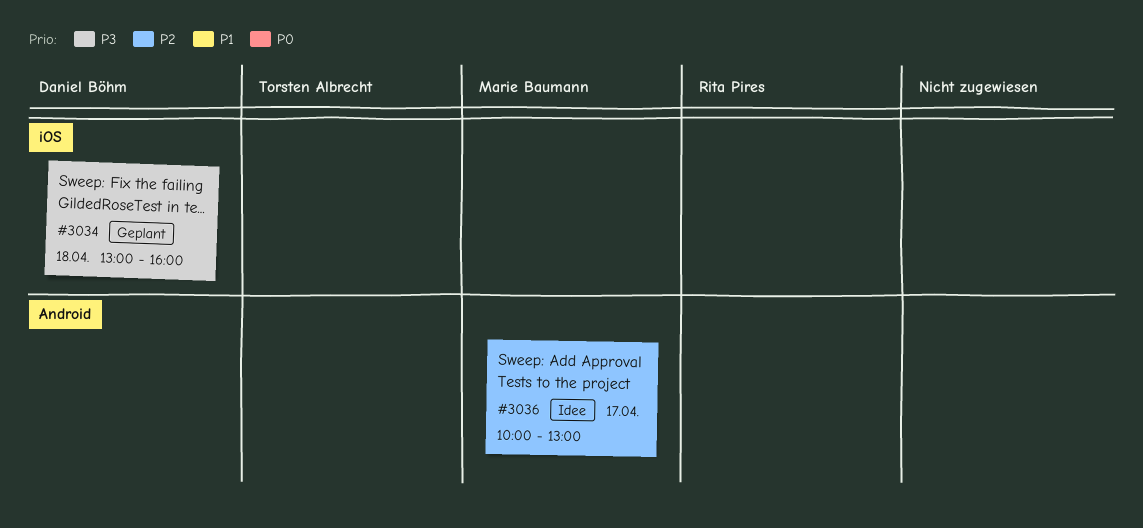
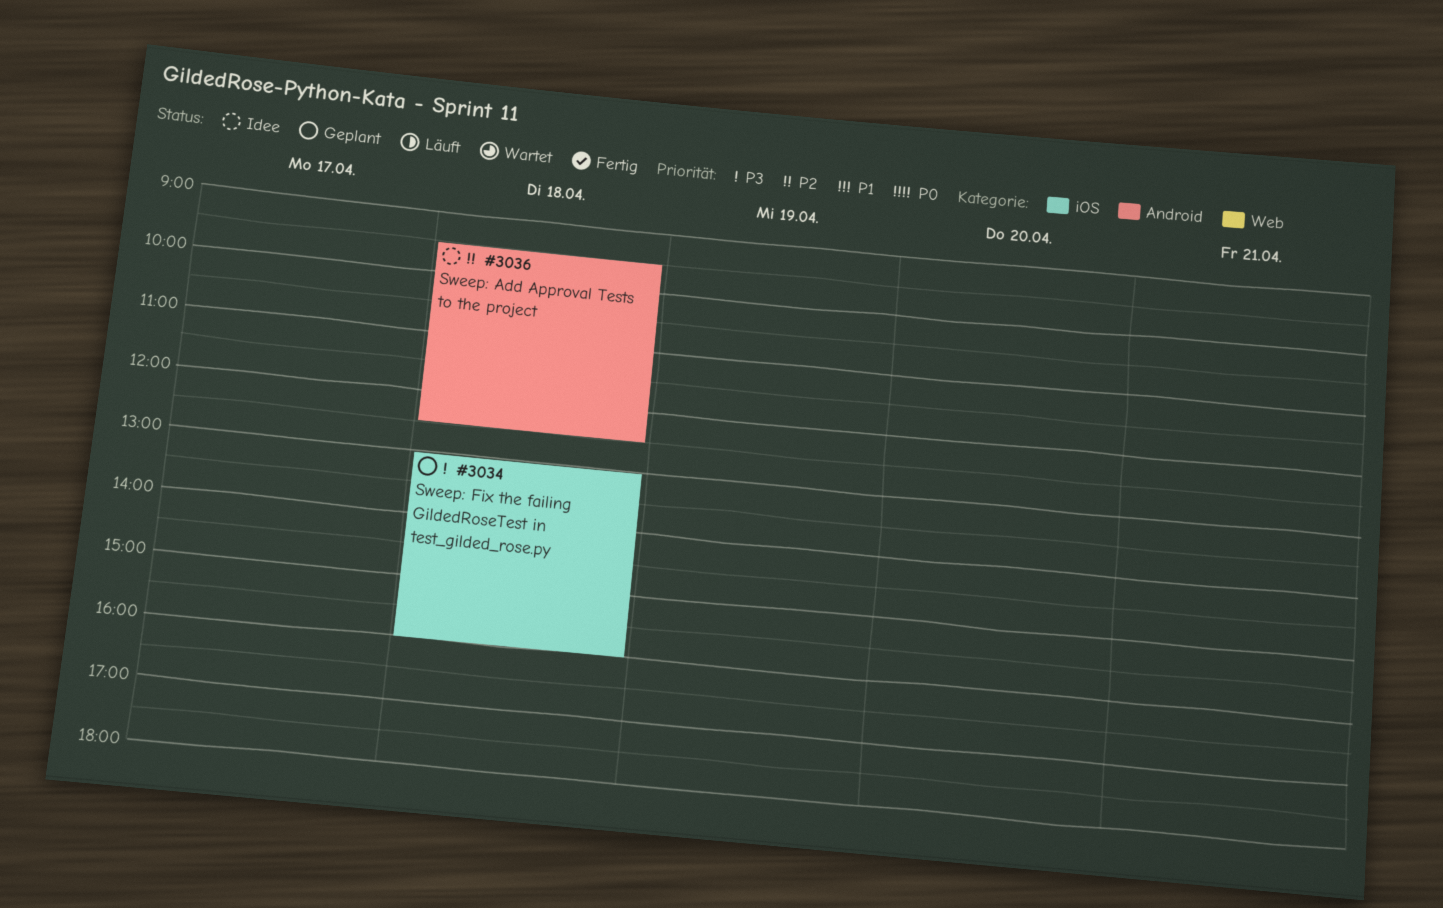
#3036, day: Apr 17 -> Apr 18
#3036, begins: 10:00 -> 09:30
#3036, ends: 13:00 -> 12:30

